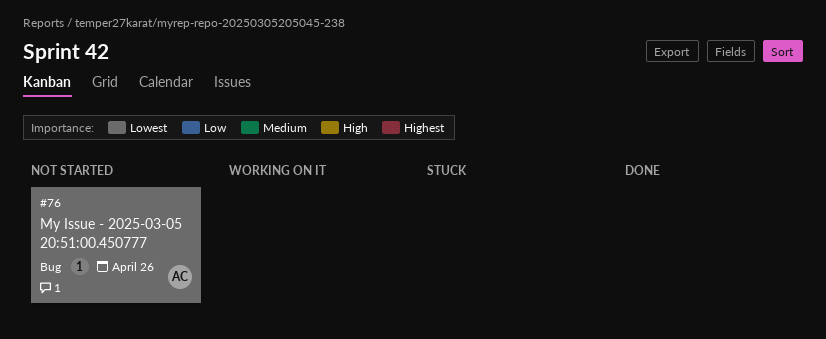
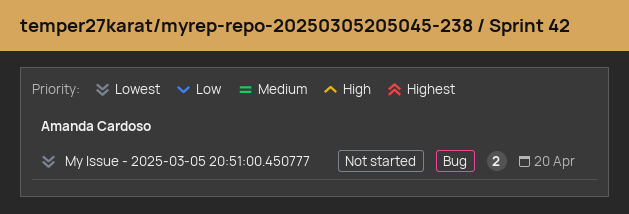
My Issue - 2025-03-05 20:51:00.450777, estimate: 1 -> 2
My Issue - 2025-03-05 20:51:00.450777, due: Apr 26 -> Apr 20

